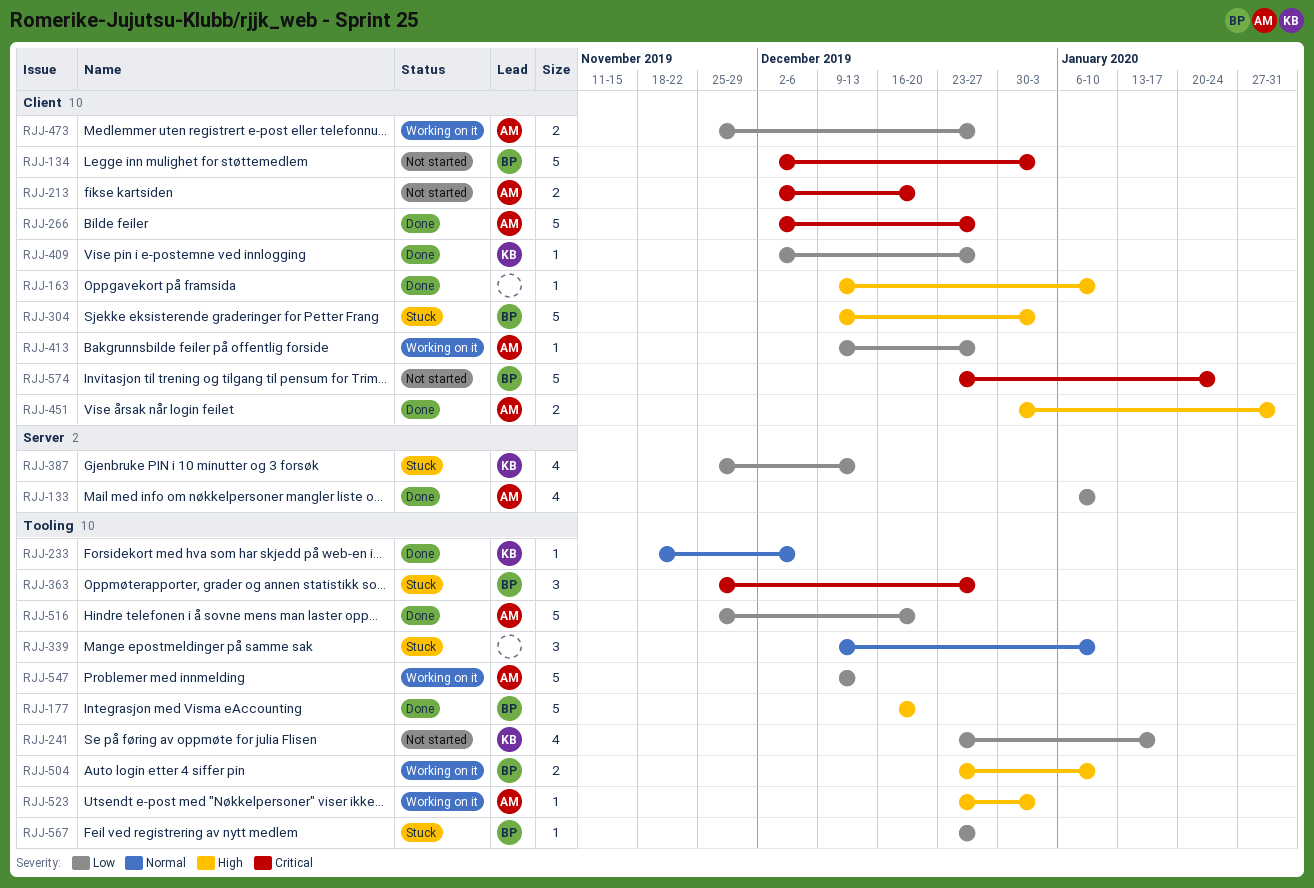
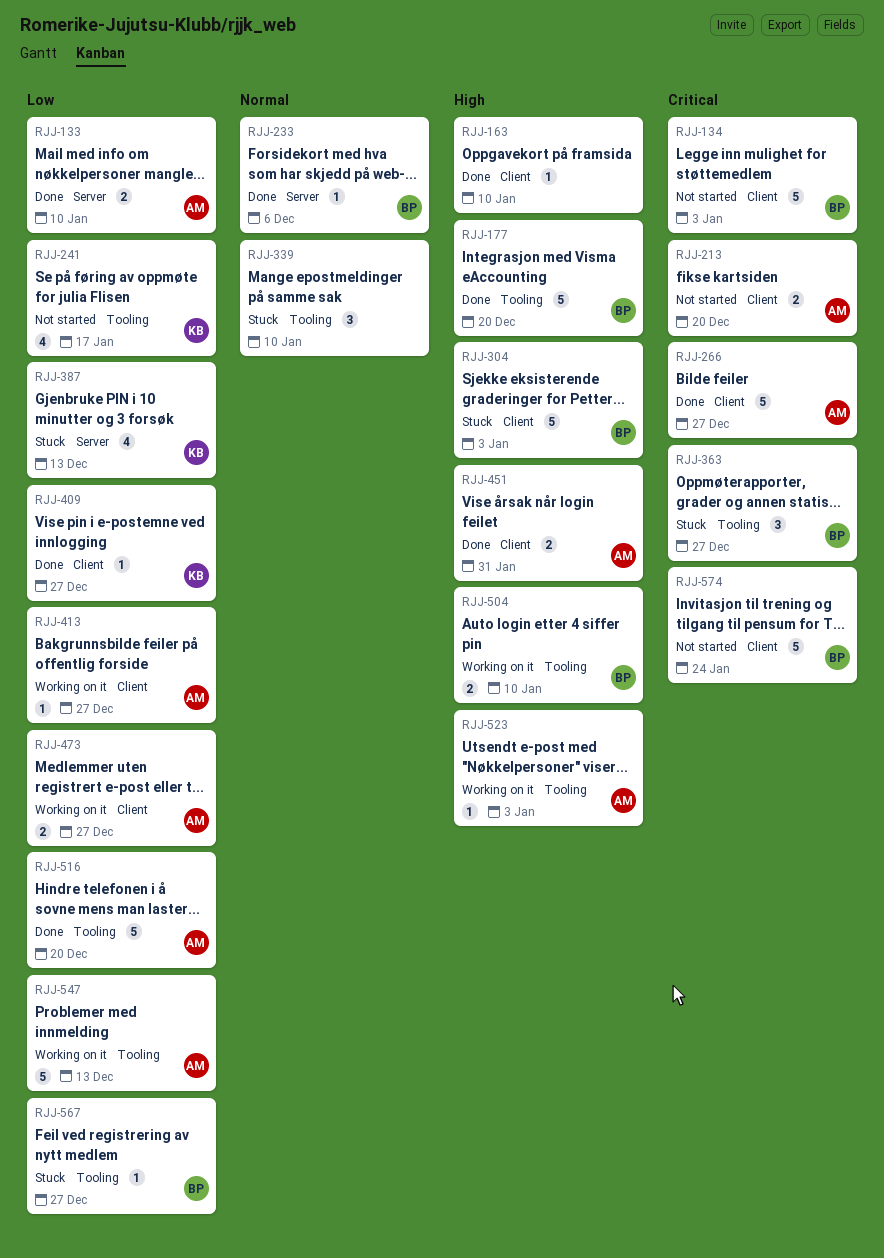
RJJ-133, estimate: 4 -> 2
RJJ-233, owner: KB -> BP
RJJ-233, label: Tooling -> Server

